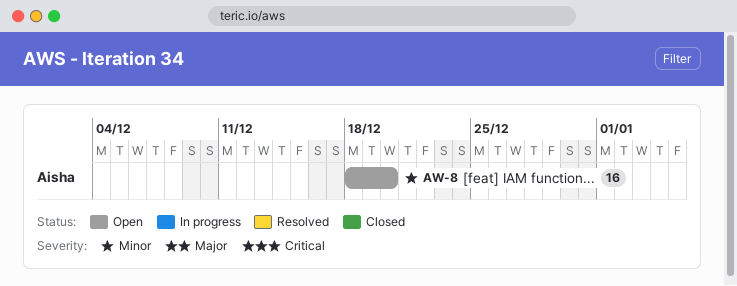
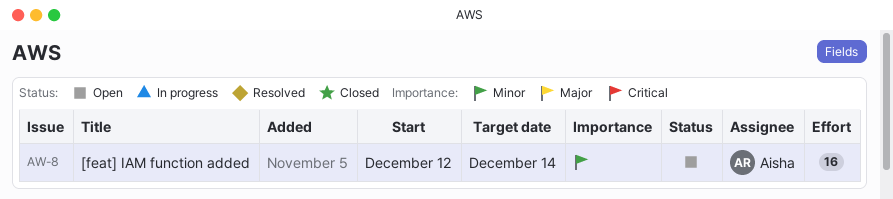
AW-8, start: Dec 18 -> Dec 12
AW-8, due: Dec 20 -> Dec 14

